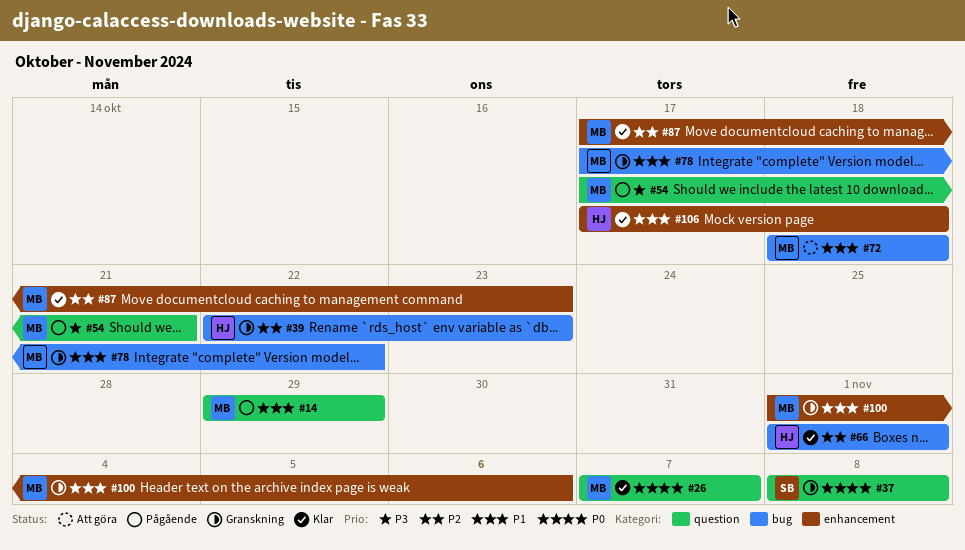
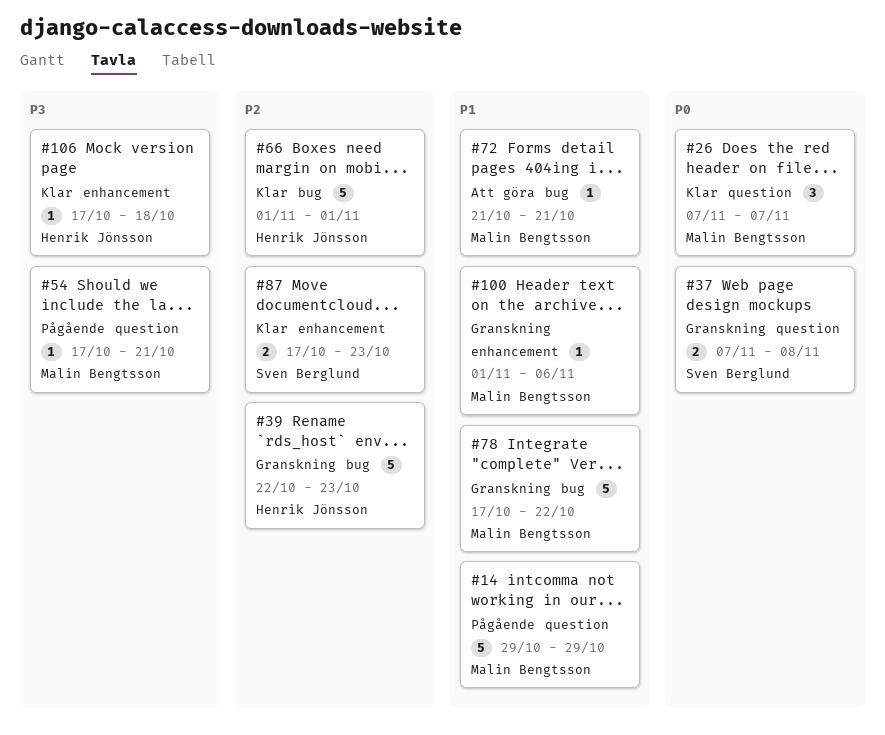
#37, start: Nov 8 -> Nov 7
#72, start: Oct 18 -> Oct 21
#72, due: Oct 18 -> Oct 21
#87, owner: Malin Bengtsson -> Sven Berglund
#106, priority: P1 -> P3

